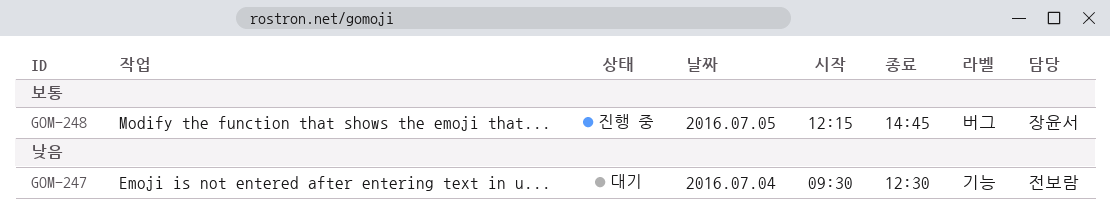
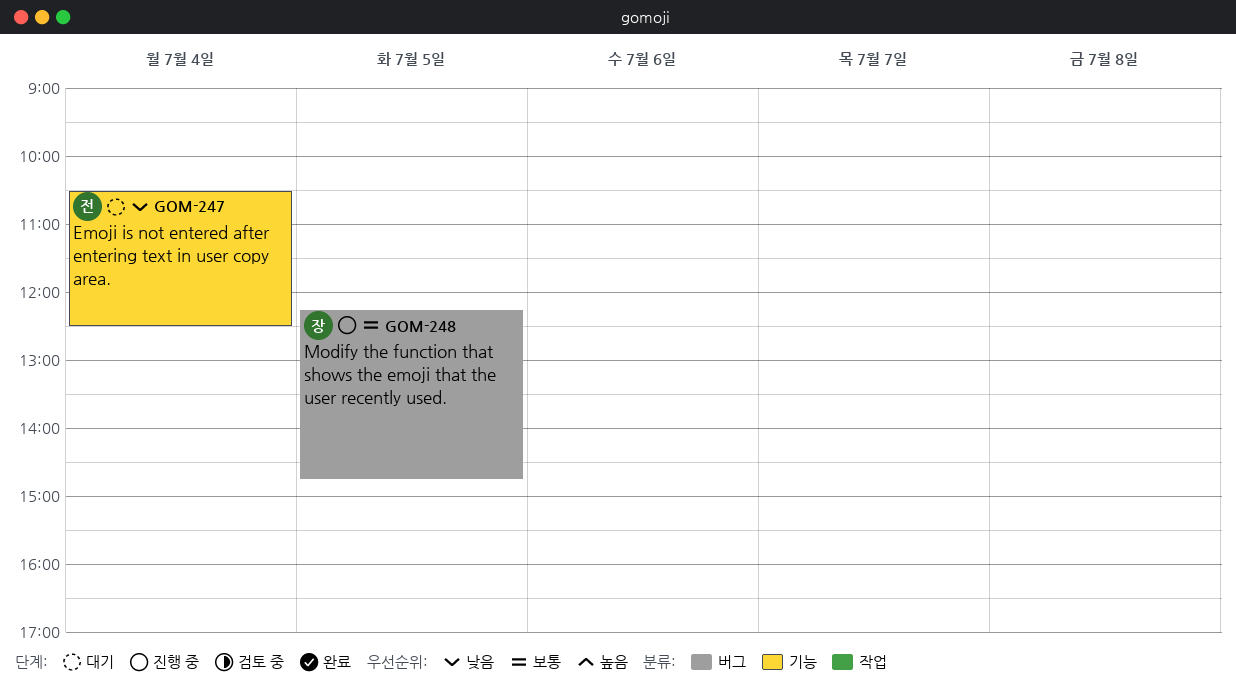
GOM-247, begins: 09:30 -> 10:30

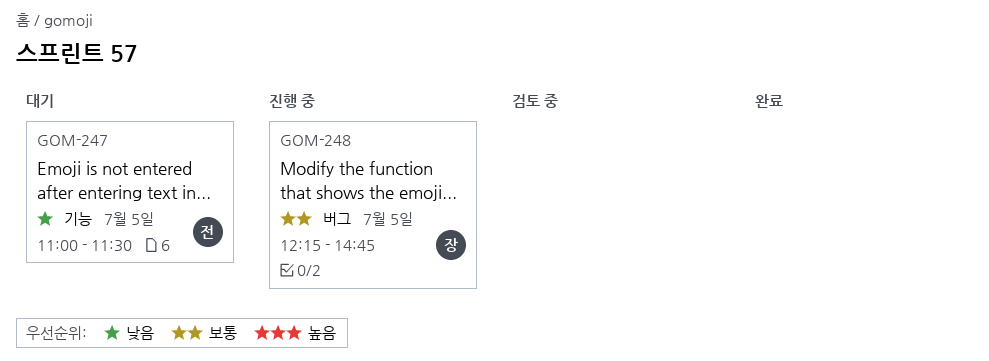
GOM-247, day: Jul 4 -> Jul 5
GOM-247, begins: 10:30 -> 11:00
GOM-247, ends: 12:30 -> 11:30

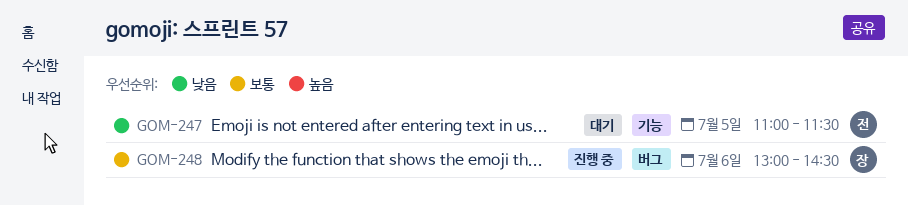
GOM-248, day: Jul 5 -> Jul 6
GOM-248, begins: 12:15 -> 13:00
GOM-248, ends: 14:45 -> 14:30

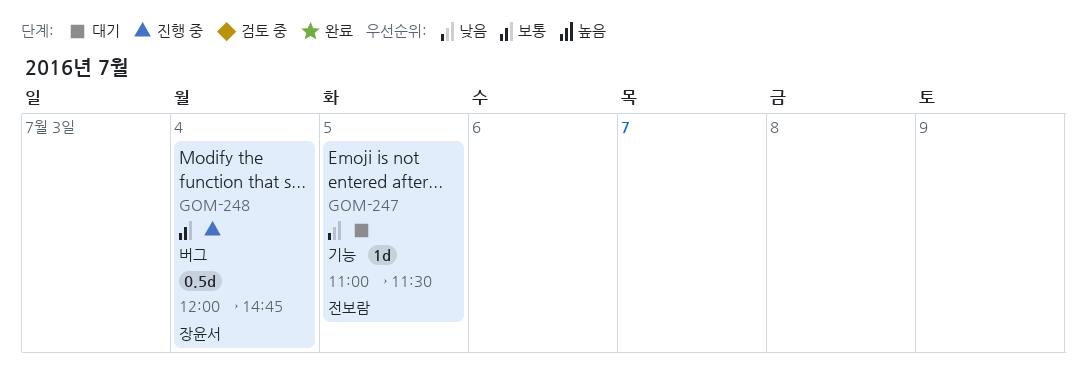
GOM-248, day: Jul 6 -> Jul 4
GOM-248, begins: 13:00 -> 12:00
GOM-248, ends: 14:30 -> 14:45

